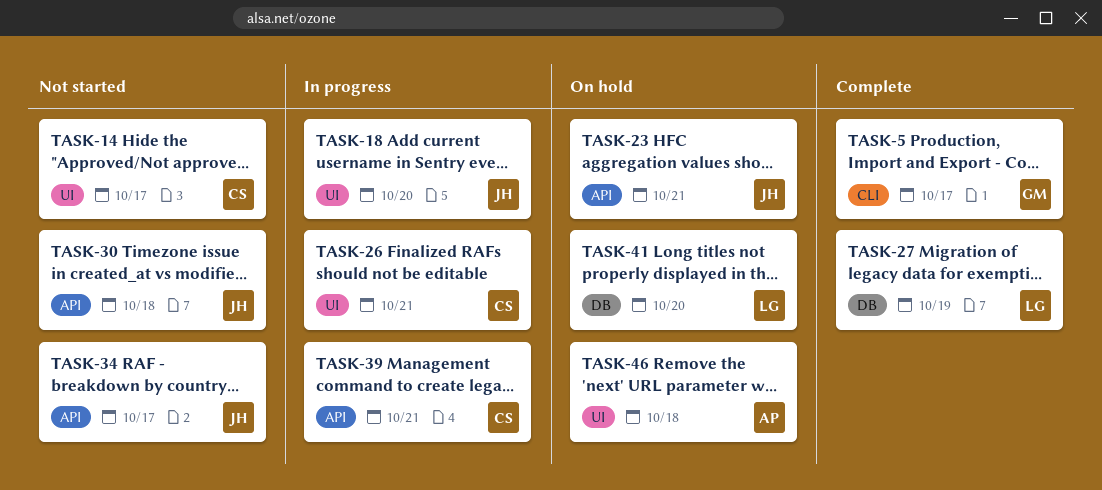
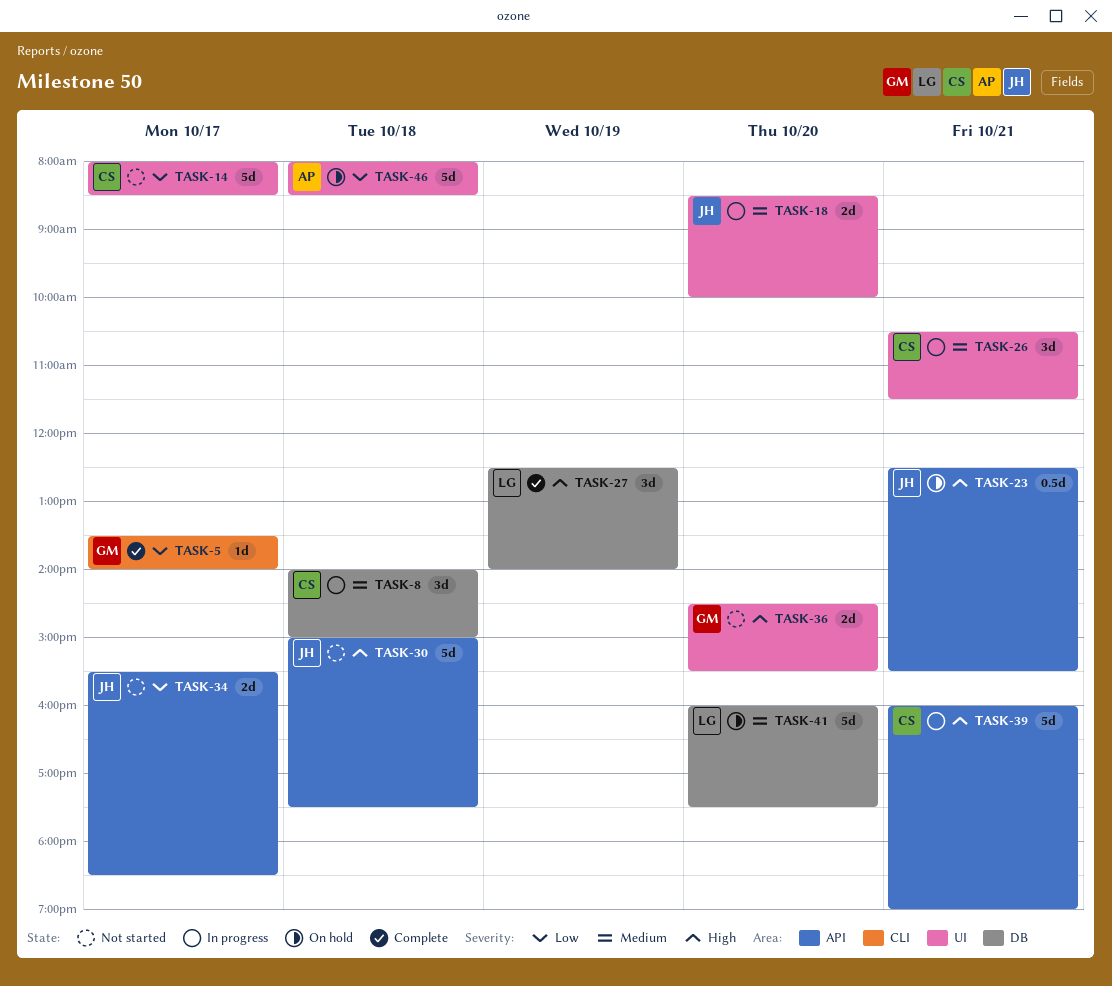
TASK-8: none -> present
TASK-36: none -> present

